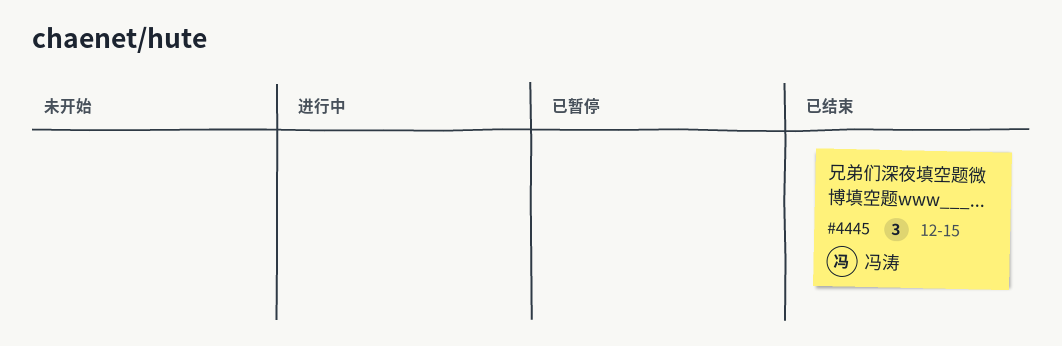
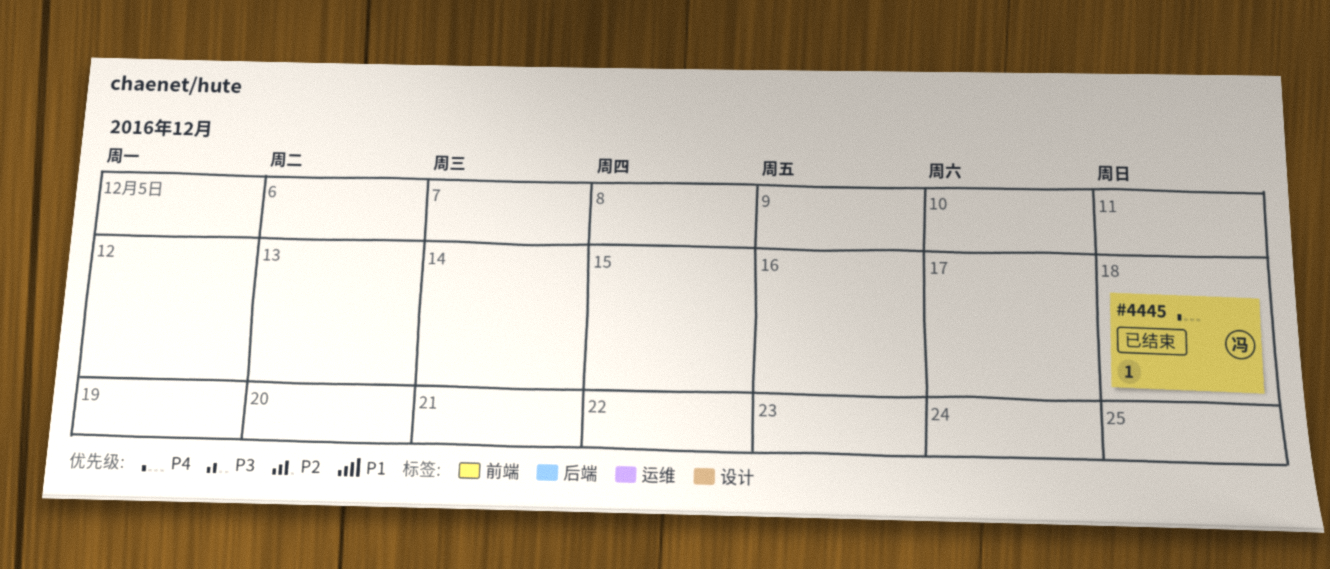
#4445, estimate: 3 -> 1
#4445, due: Dec 15 -> Dec 18

